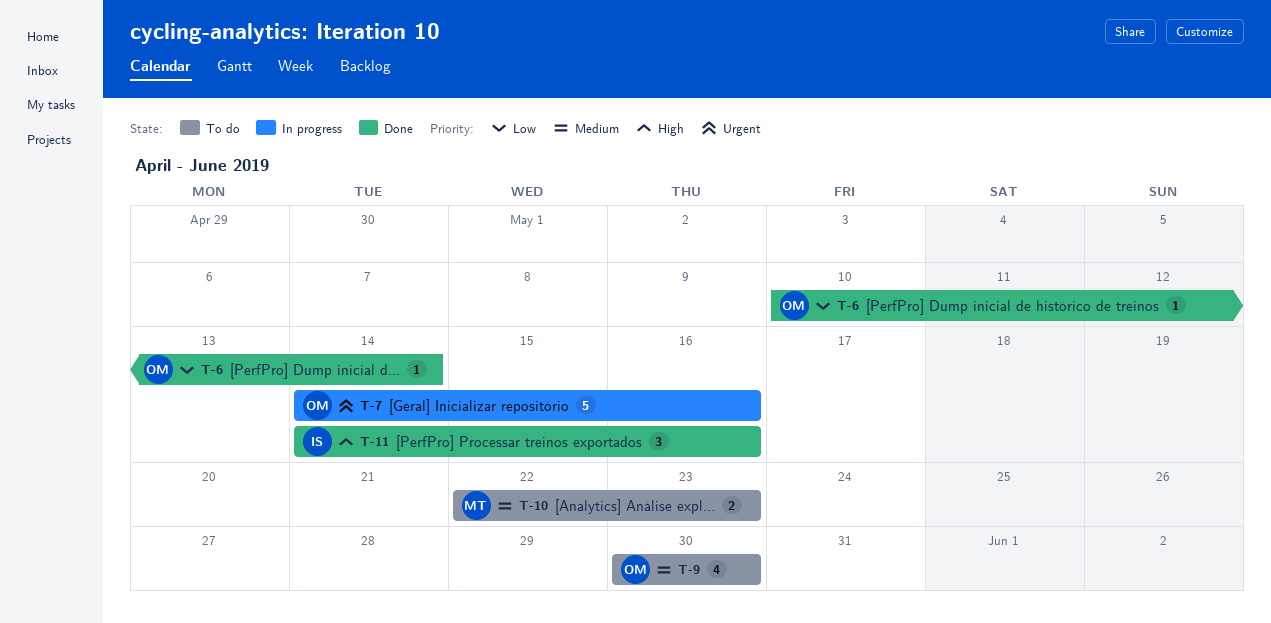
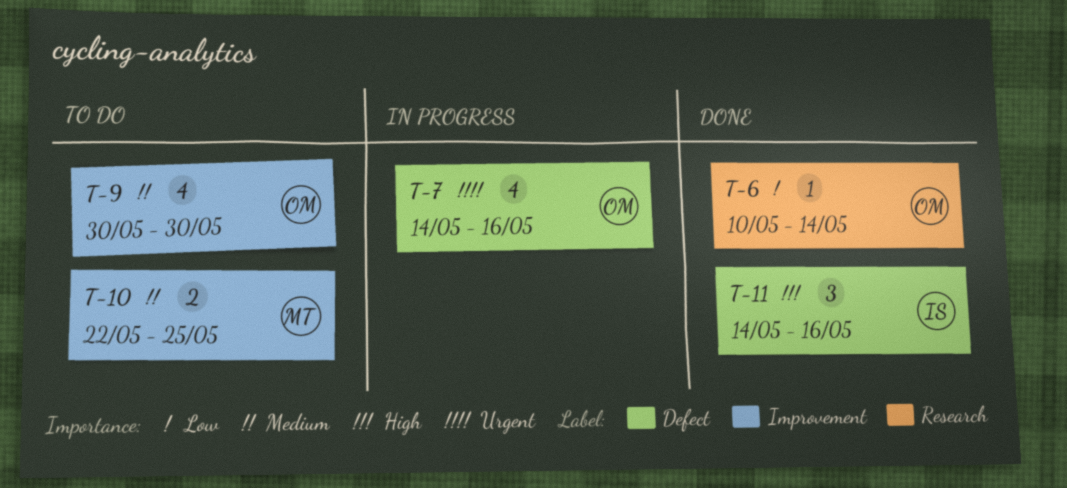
T-7, estimate: 5 -> 4
T-10, due: May 23 -> May 25

